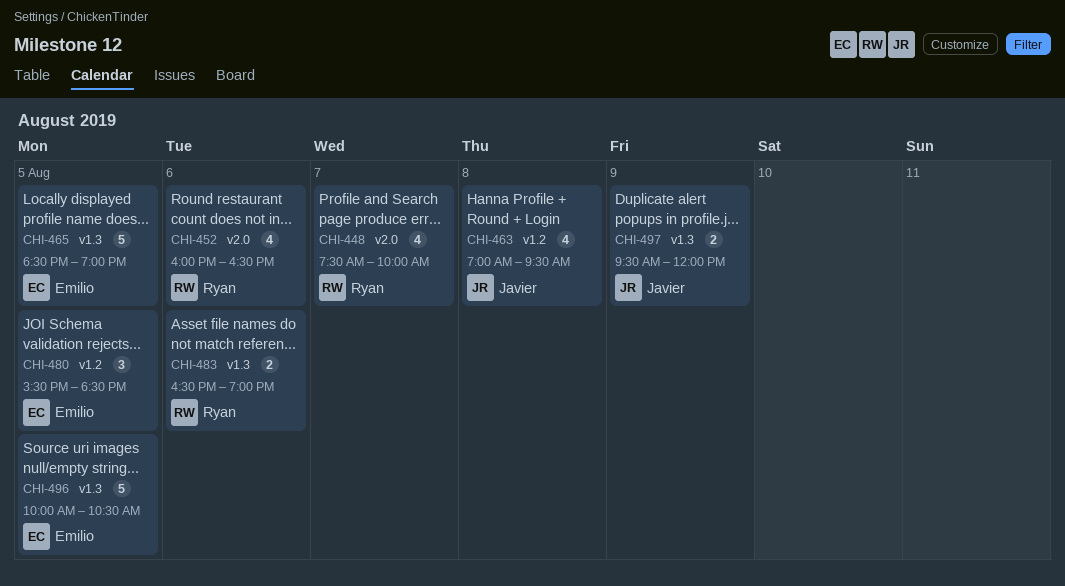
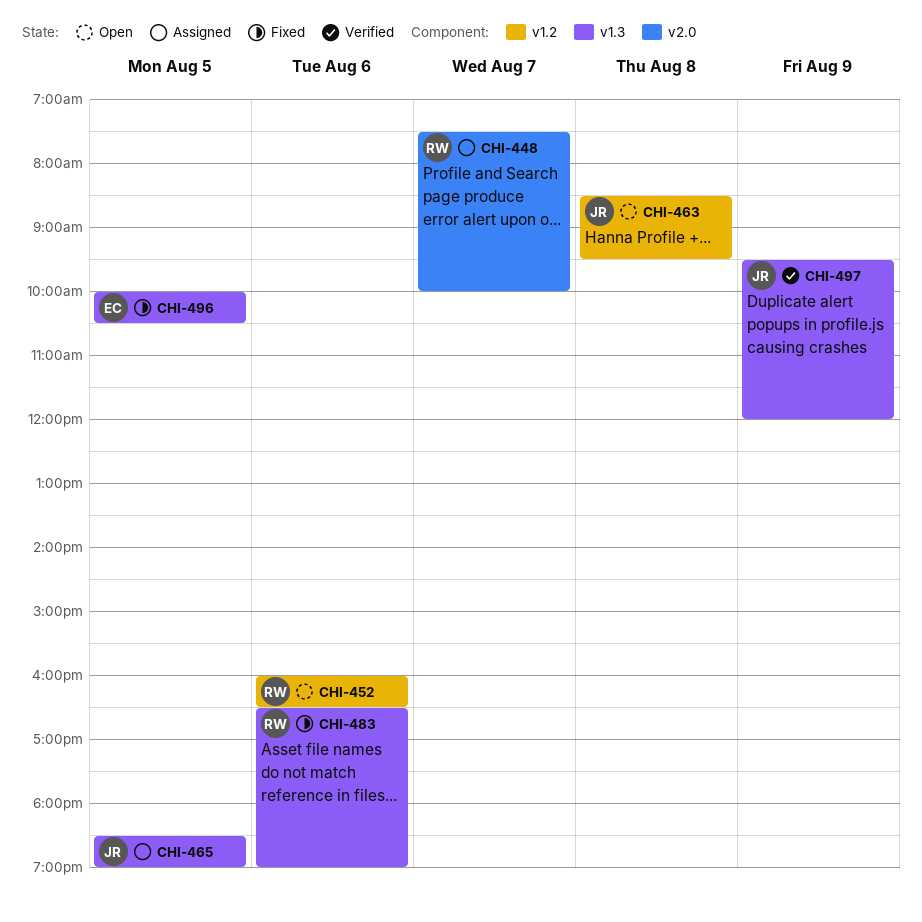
CHI-452, label: v2.0 -> v1.2
CHI-463, begins: 07:00 -> 08:30
CHI-465, owner: Emilio -> Javier
CHI-480: present -> none

